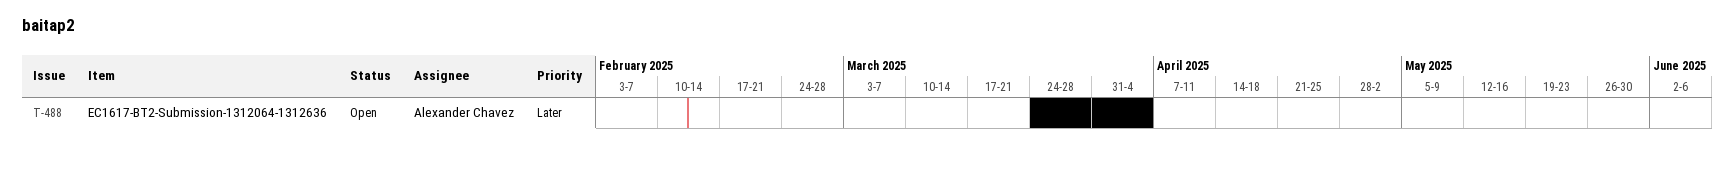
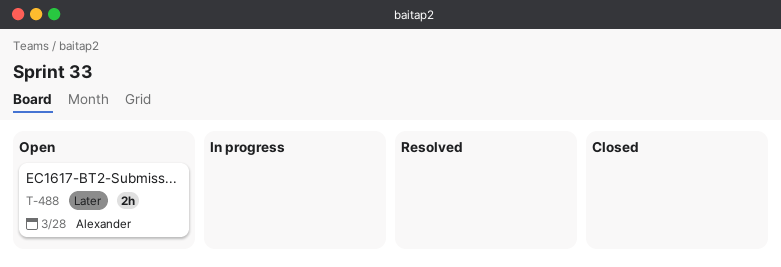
T-488, due: Apr 4 -> Mar 28

